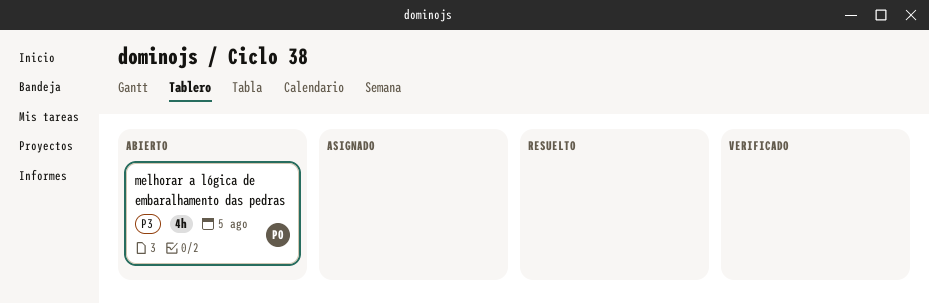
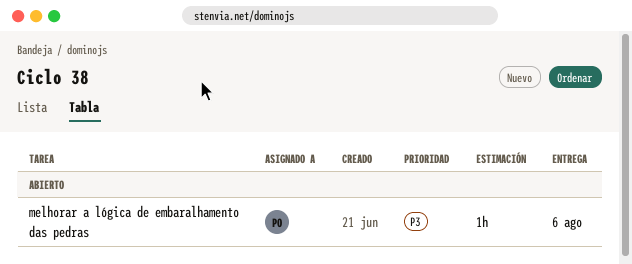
melhorar a lógica de embaralhamento das pedras, estimate: 4h -> 1h
melhorar a lógica de embaralhamento das pedras, due: Aug 5 -> Aug 6

